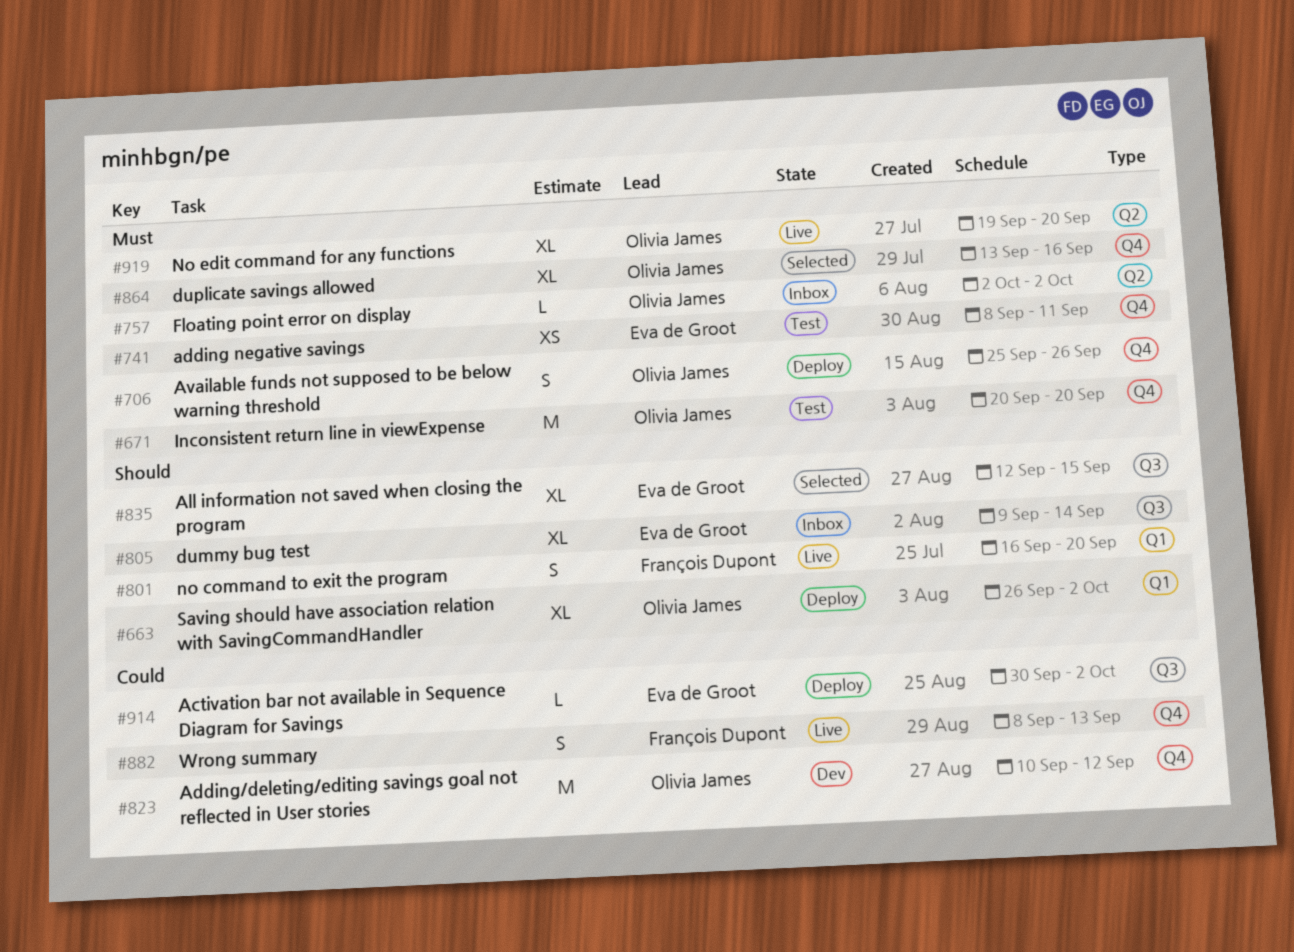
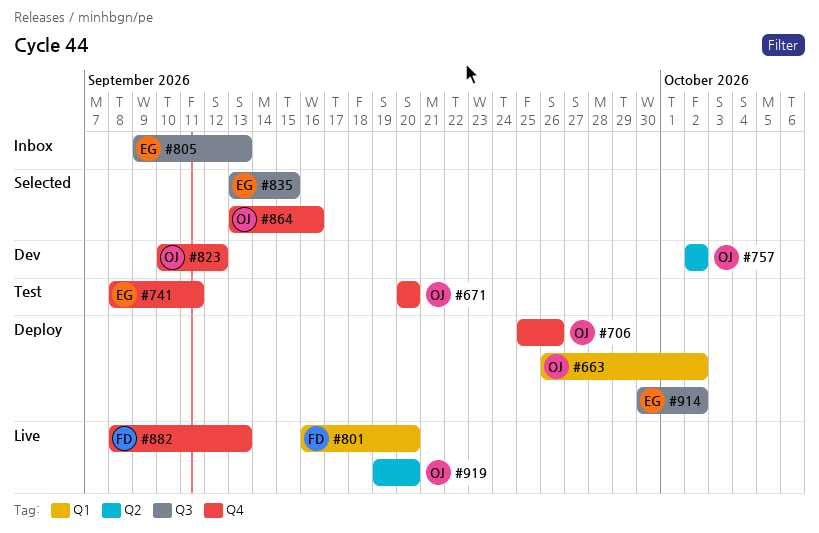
#757, status: Inbox -> Dev
#805, due: Sep 14 -> Sep 13
#835, start: Sep 12 -> Sep 13

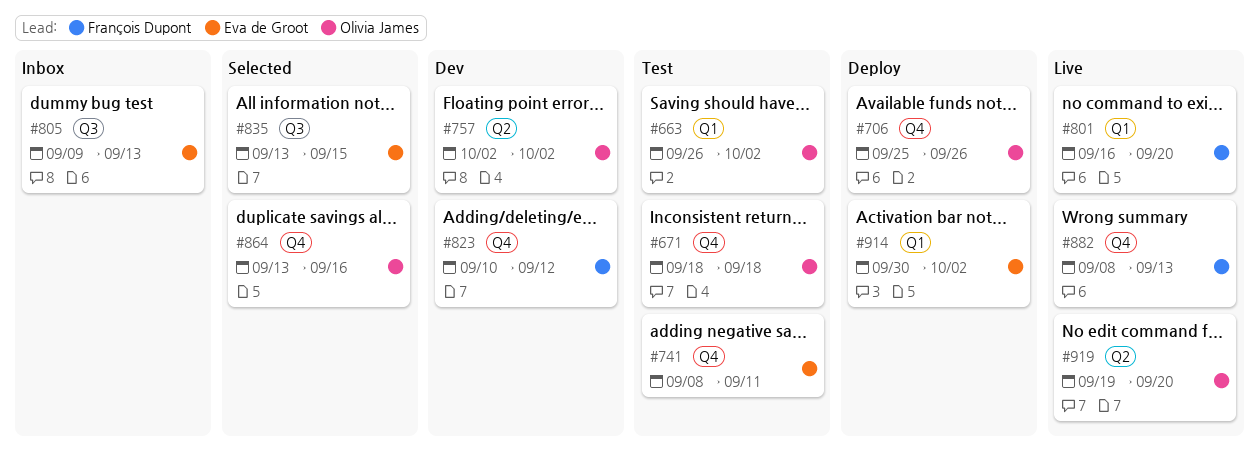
#663, status: Deploy -> Test
#671, start: Sep 20 -> Sep 18
#671, due: Sep 20 -> Sep 18
#823, owner: Olivia James -> François Dupont
#914, label: Q3 -> Q1

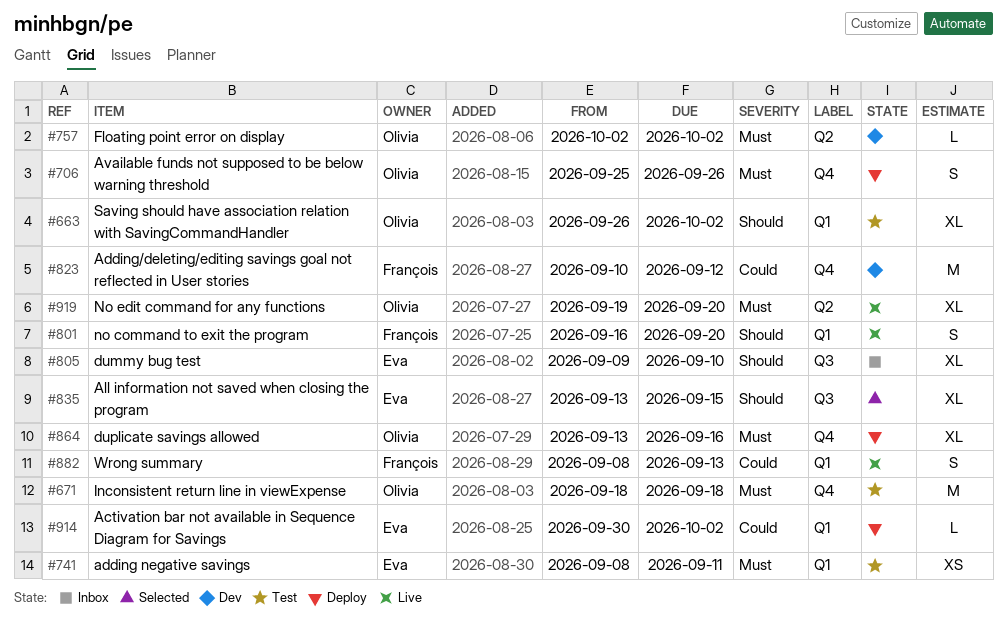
#741, label: Q4 -> Q1
#805, due: Sep 13 -> Sep 10
#864, status: Selected -> Deploy
#882, label: Q4 -> Q1

